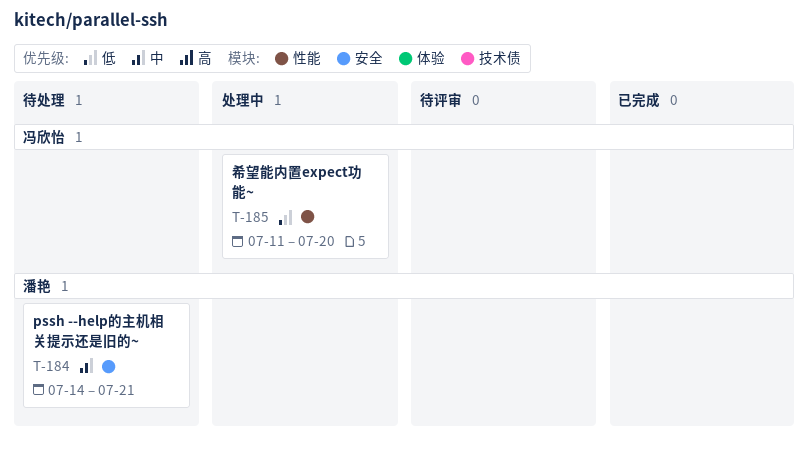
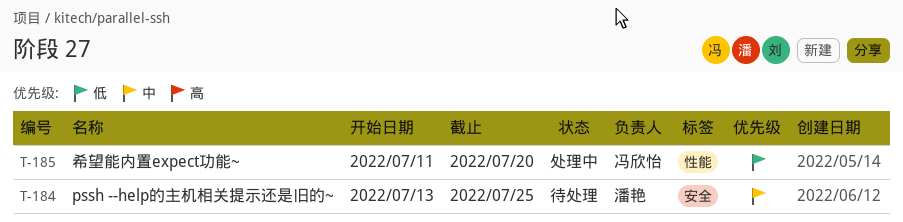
T-184, start: Jul 14 -> Jul 13
T-184, due: Jul 21 -> Jul 25

